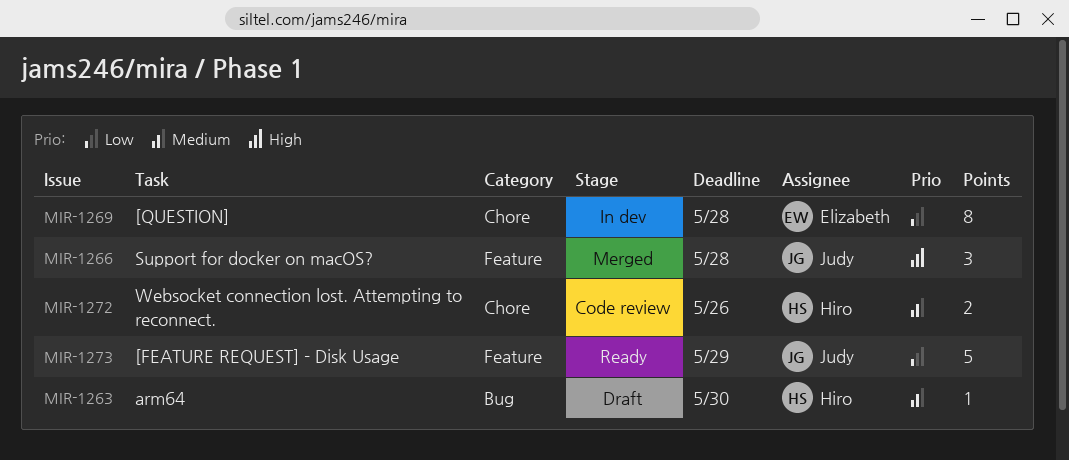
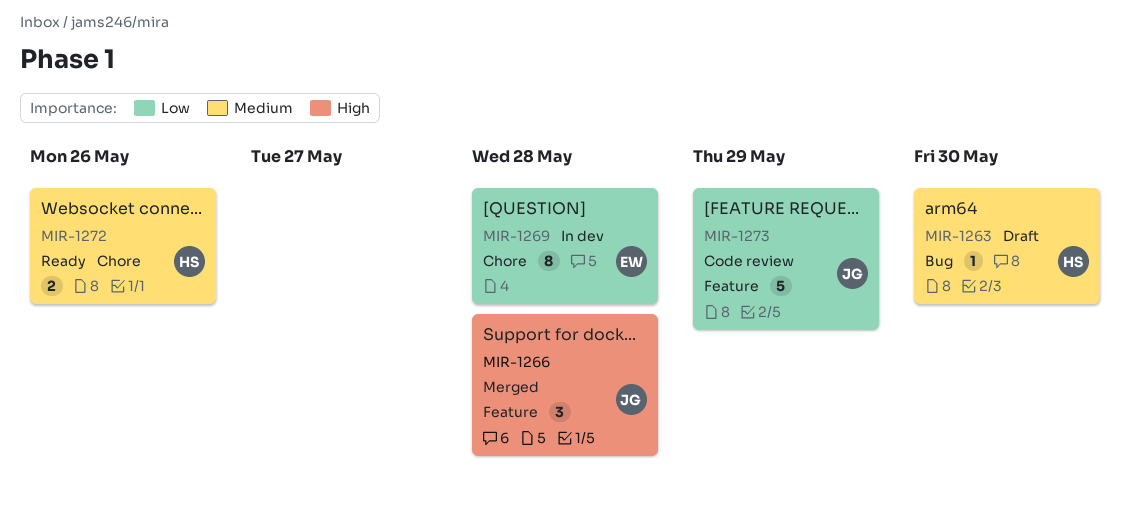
MIR-1272, status: Code review -> Ready
MIR-1273, status: Ready -> Code review

